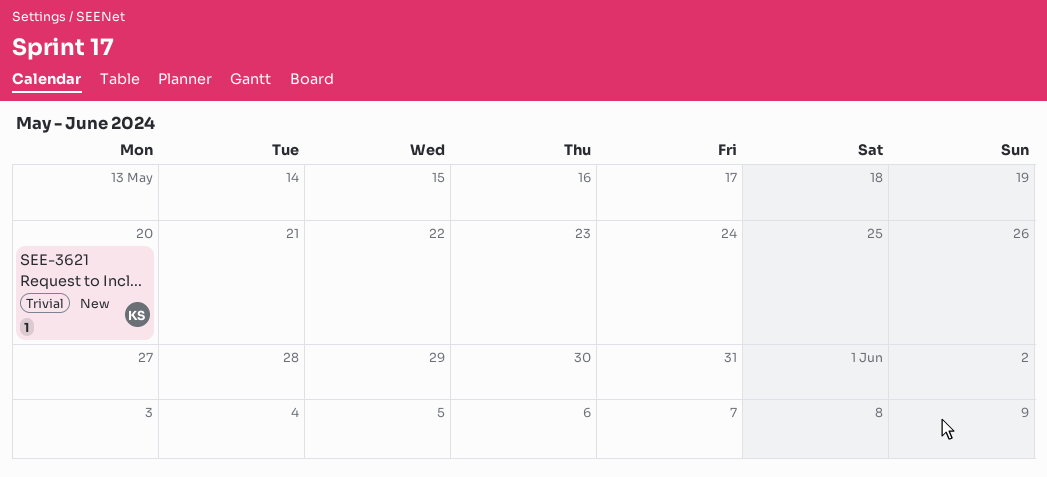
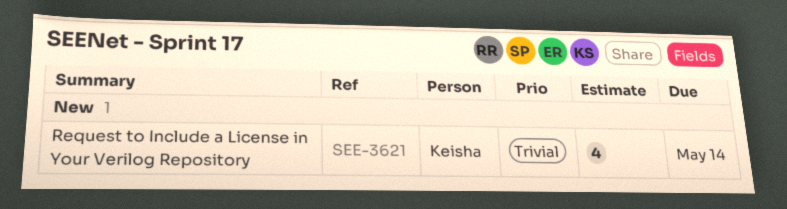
SEE-3621, estimate: 1 -> 4
SEE-3621, due: May 20 -> May 14

